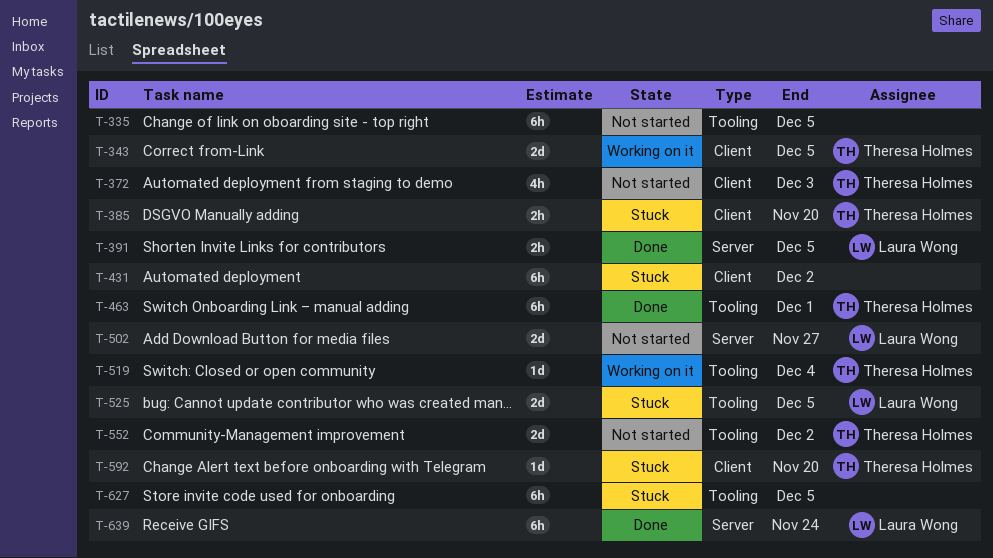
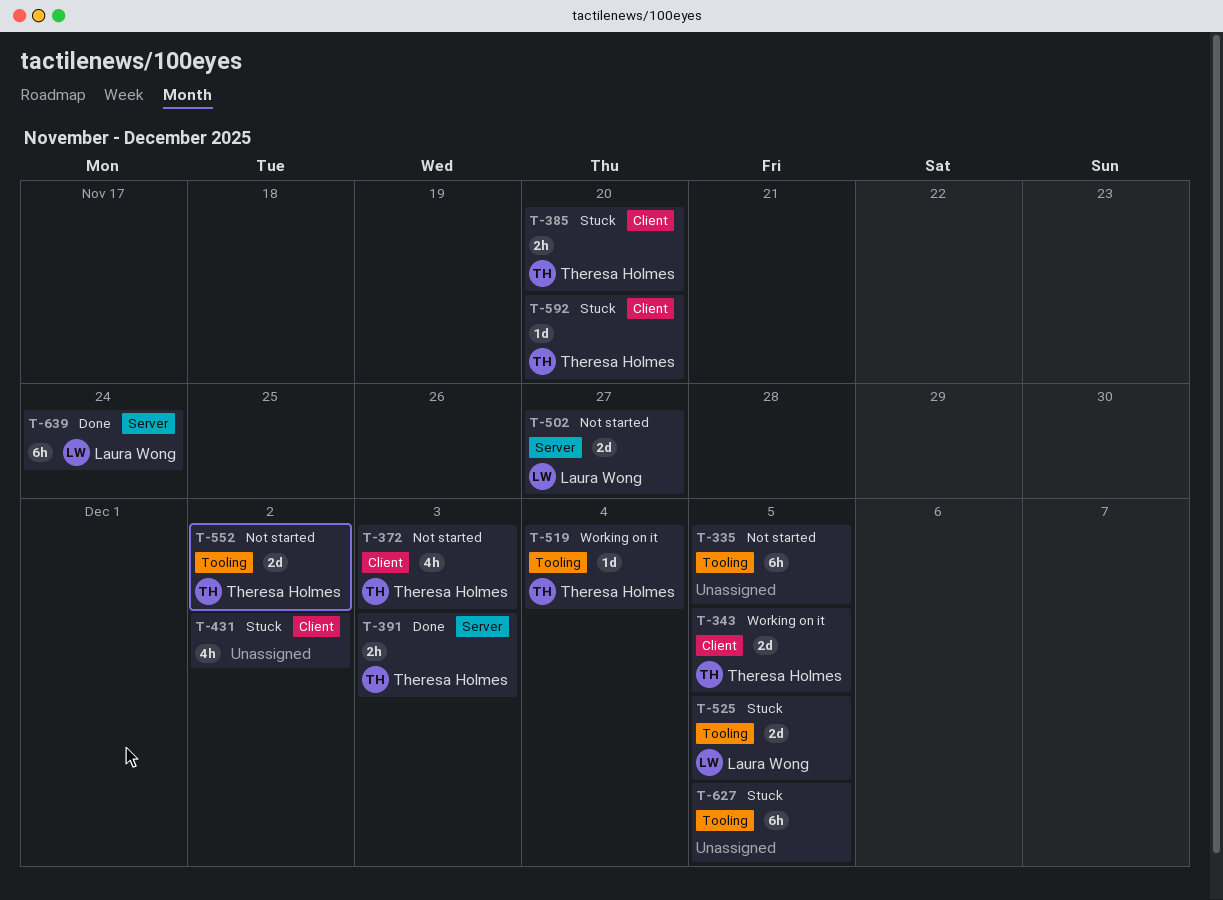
T-391, owner: Laura Wong -> Theresa Holmes
T-391, due: Dec 5 -> Dec 3
T-431, estimate: 6h -> 4h
T-463: present -> none

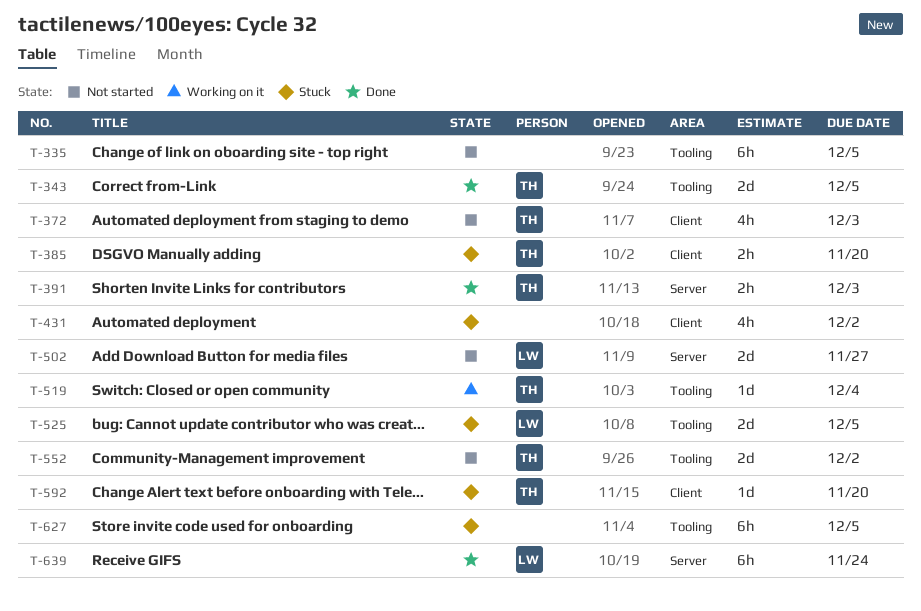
T-343, status: Working on it -> Done
T-343, label: Client -> Tooling

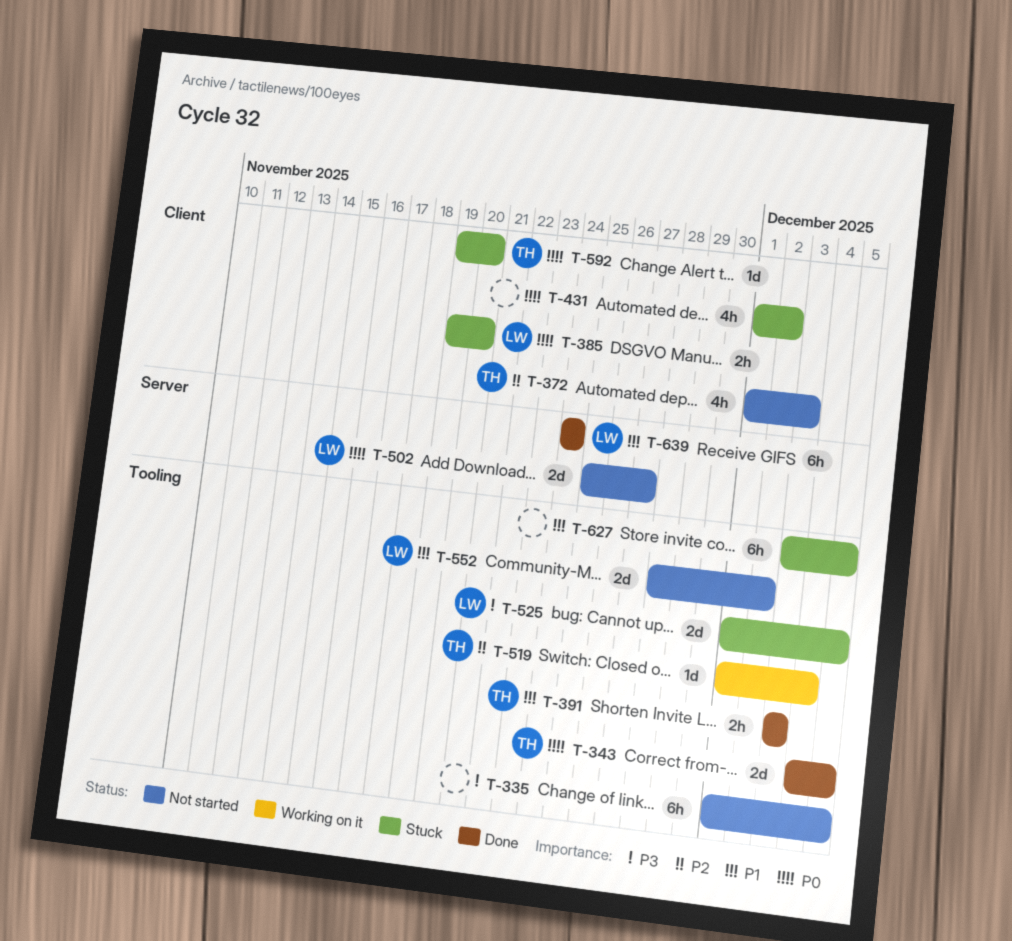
T-385, owner: TH -> LW
T-391, label: Server -> Tooling
T-552, owner: TH -> LW

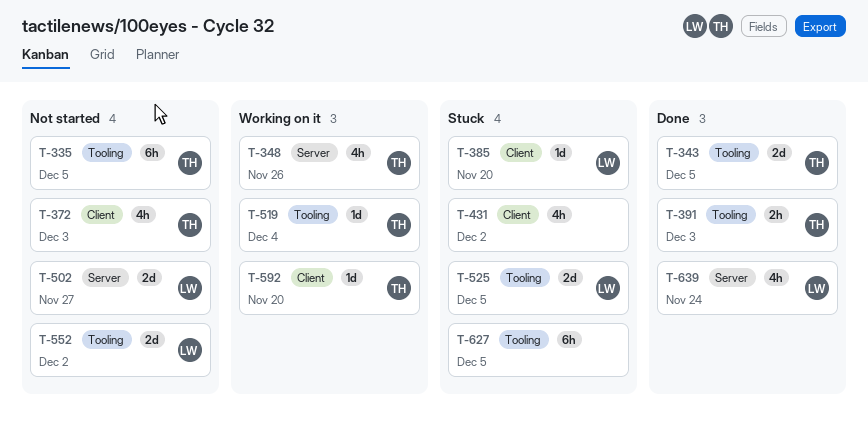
T-335, owner: none -> TH
T-348: none -> present
T-385, estimate: 2h -> 1d
T-592, status: Stuck -> Working on it
T-639, estimate: 6h -> 4h

